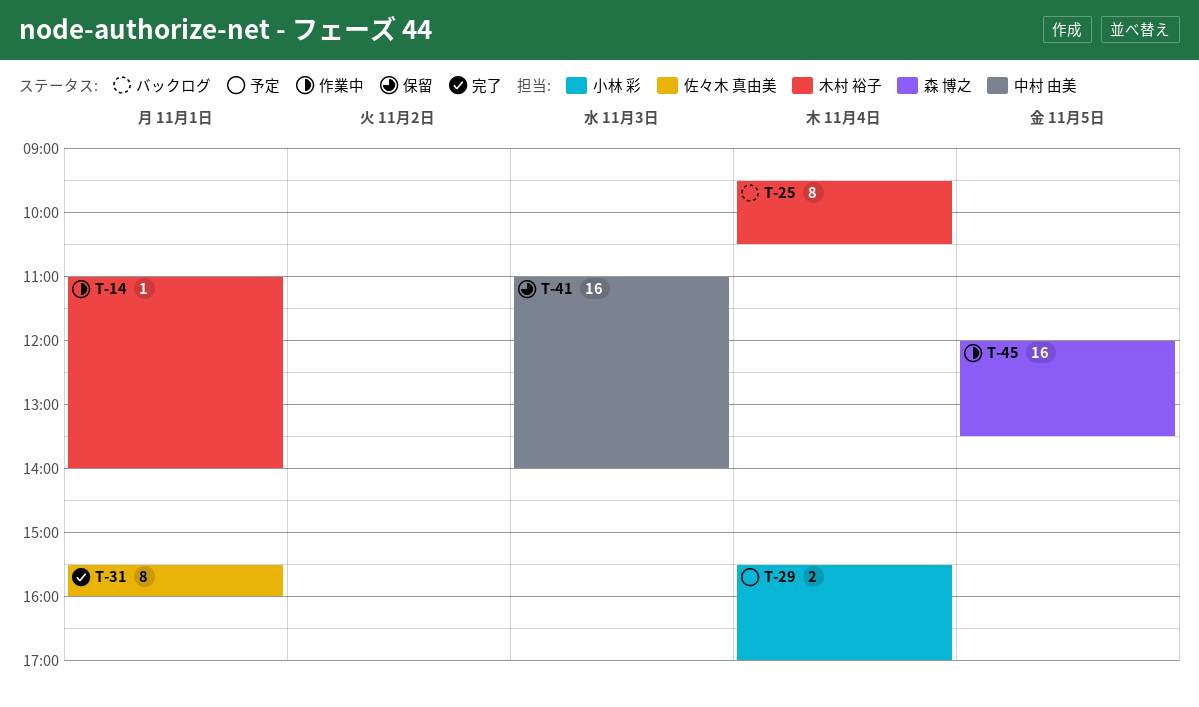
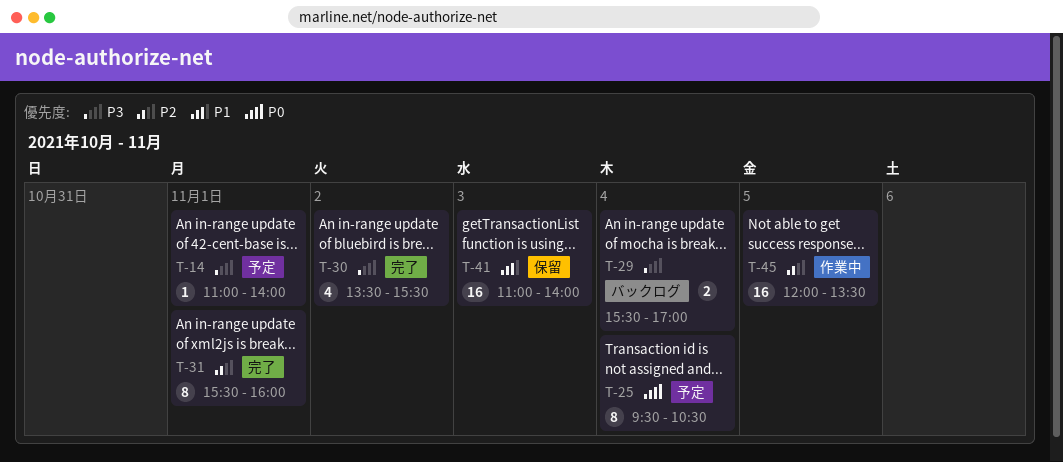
T-14, status: 作業中 -> 予定
T-25, status: バックログ -> 予定
T-29, status: 予定 -> バックログ
T-30: none -> present

